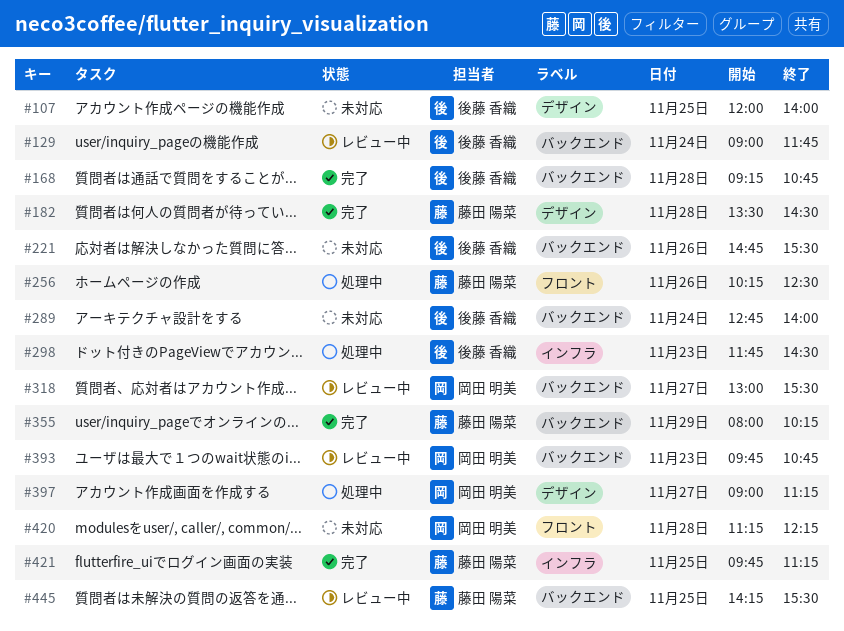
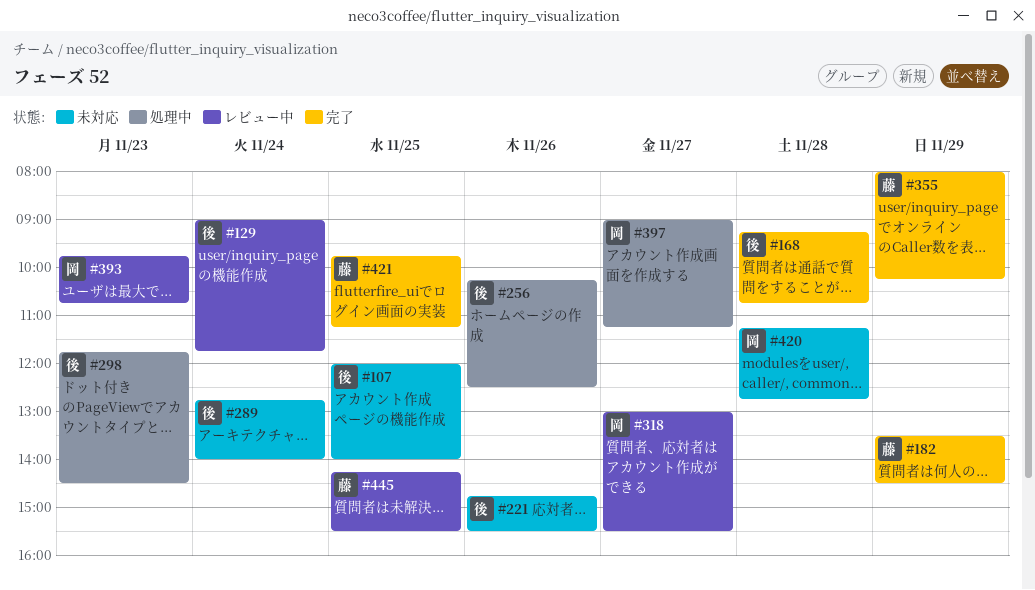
#182, day: Nov 28 -> Nov 29
#256, owner: 藤田 陽菜 -> 後藤 香織
#420, ends: 12:15 -> 12:45

